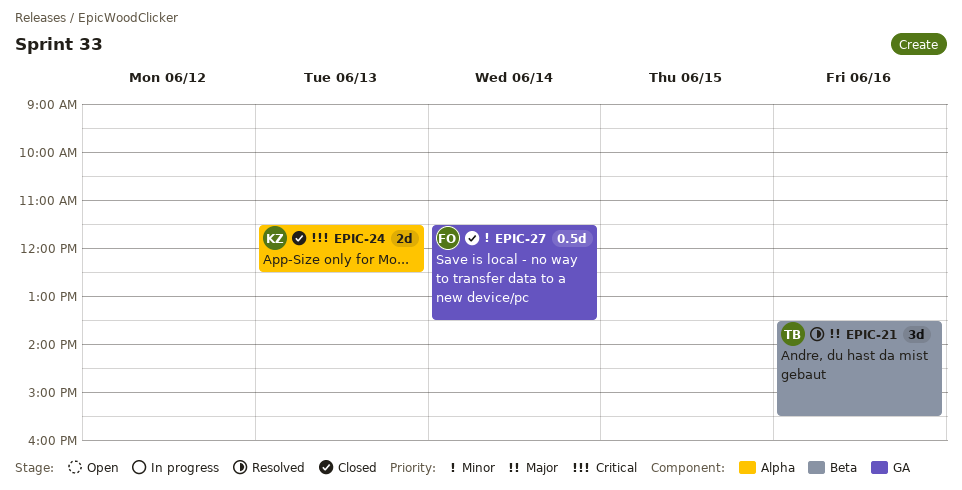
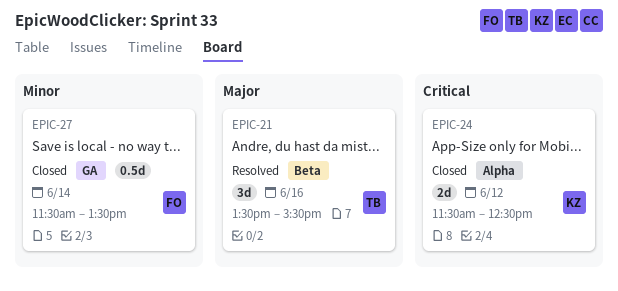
EPIC-24, day: Jun 13 -> Jun 12

